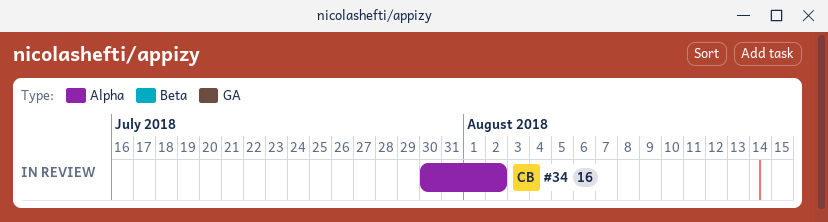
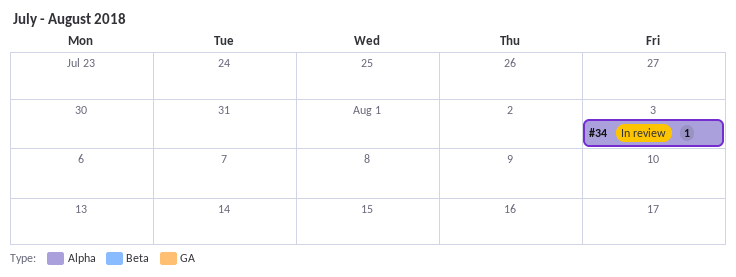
#34, estimate: 16 -> 1
#34, due: Aug 2 -> Aug 3

